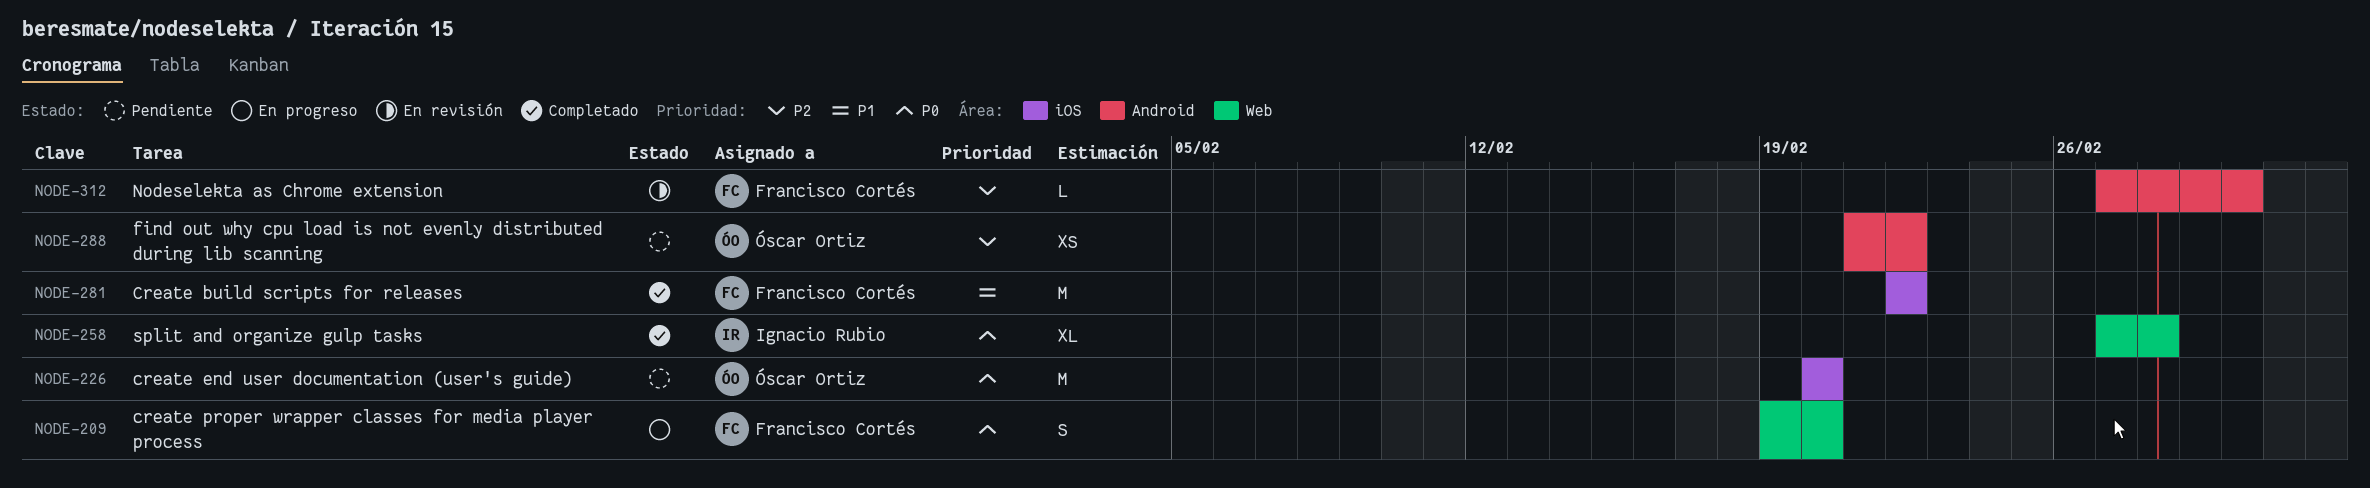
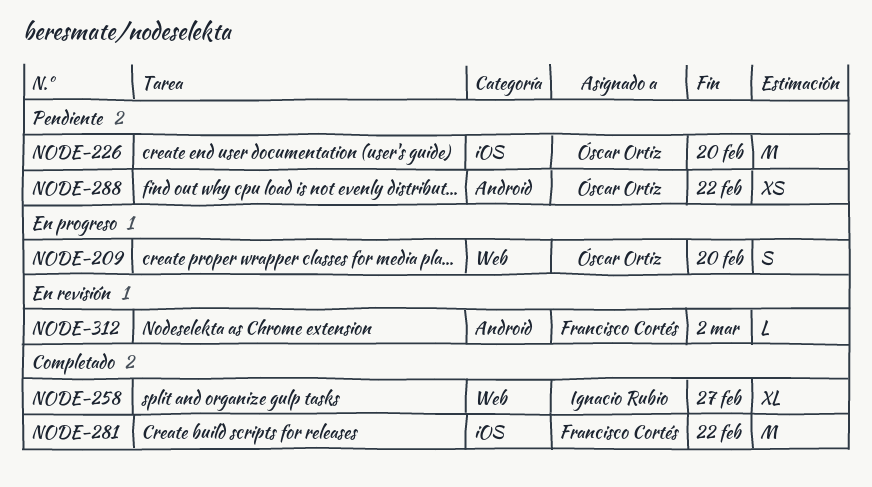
NODE-209, owner: Francisco Cortés -> Óscar Ortiz
NODE-258, due: Feb 28 -> Feb 27

